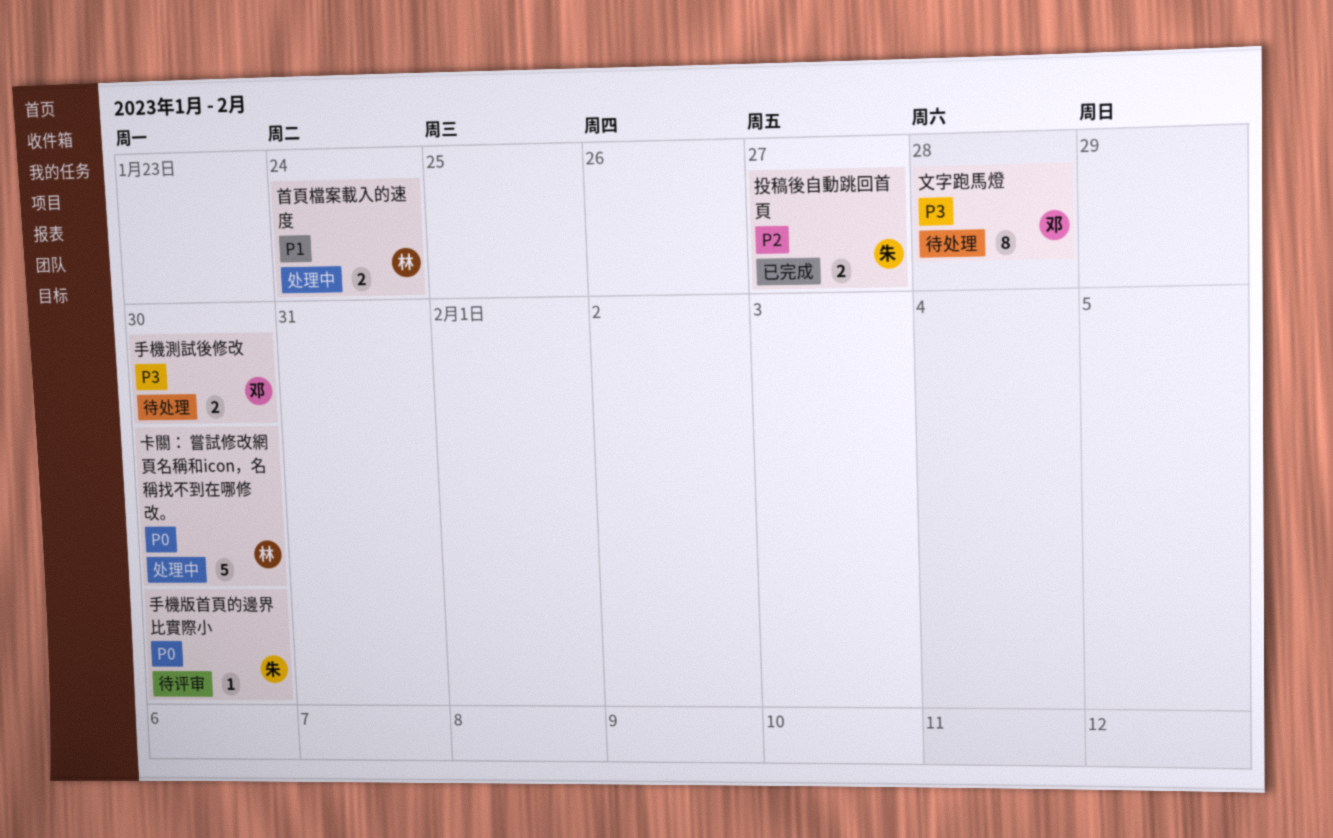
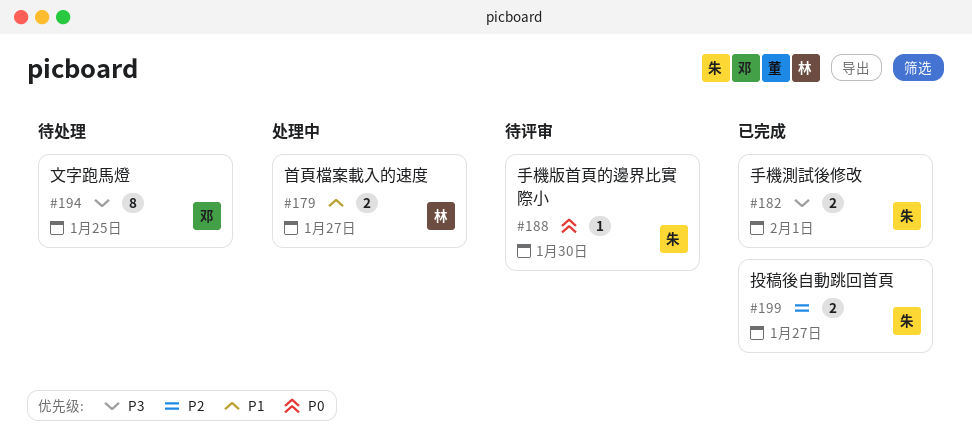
卡關： 嘗試修改網頁名稱和icon，名稱找不到在哪修改。: present -> none
手機測試後修改, status: 待处理 -> 已完成
手機測試後修改, owner: 邓 -> 朱
手機測試後修改, due: Jan 30 -> Feb 1
文字跑馬燈, due: Jan 28 -> Jan 25
首頁檔案載入的速度, due: Jan 24 -> Jan 27

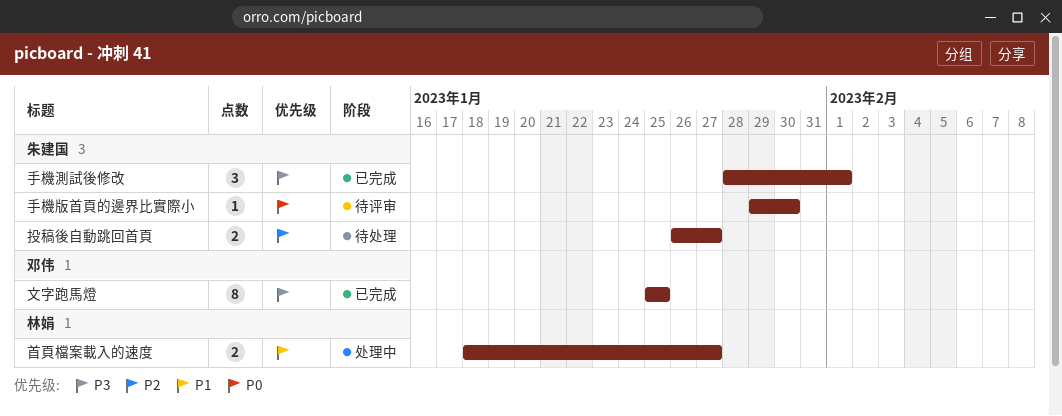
手機測試後修改, estimate: 2 -> 3
投稿後自動跳回首頁, status: 已完成 -> 待处理
文字跑馬燈, status: 待处理 -> 已完成

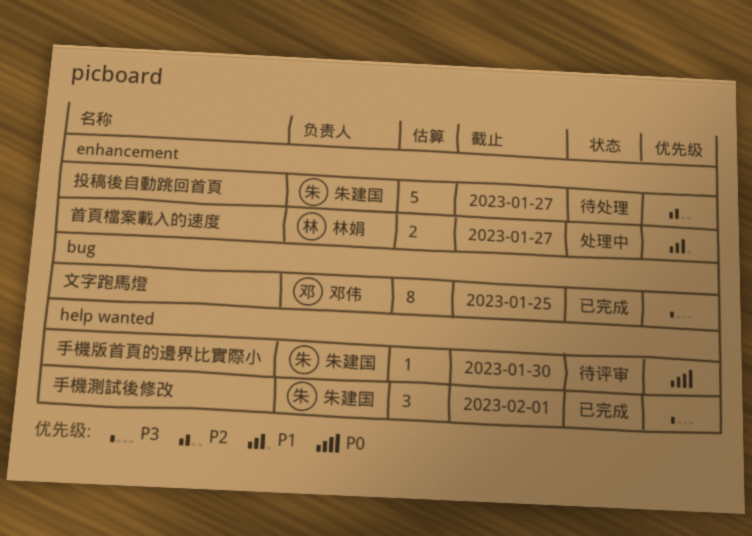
投稿後自動跳回首頁, estimate: 2 -> 5

